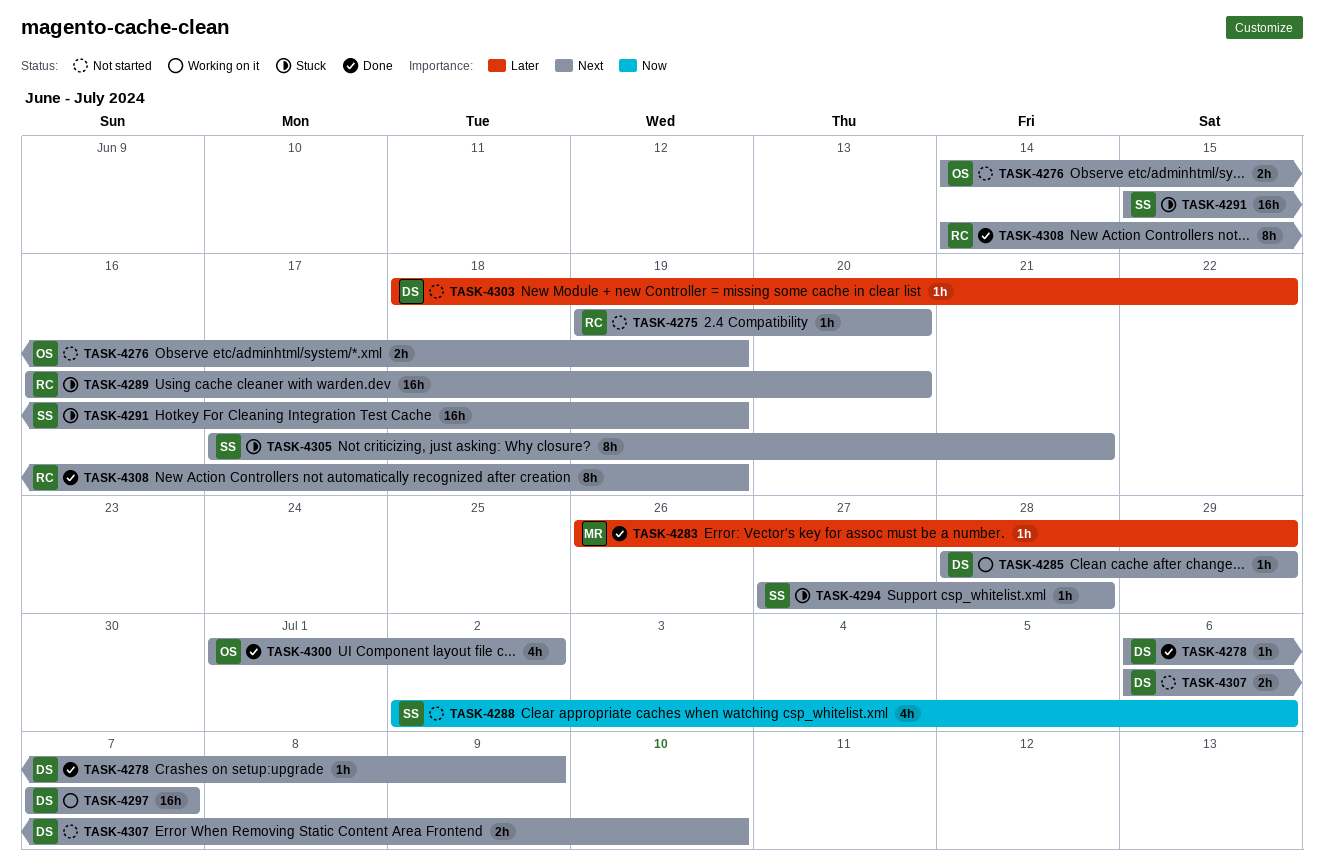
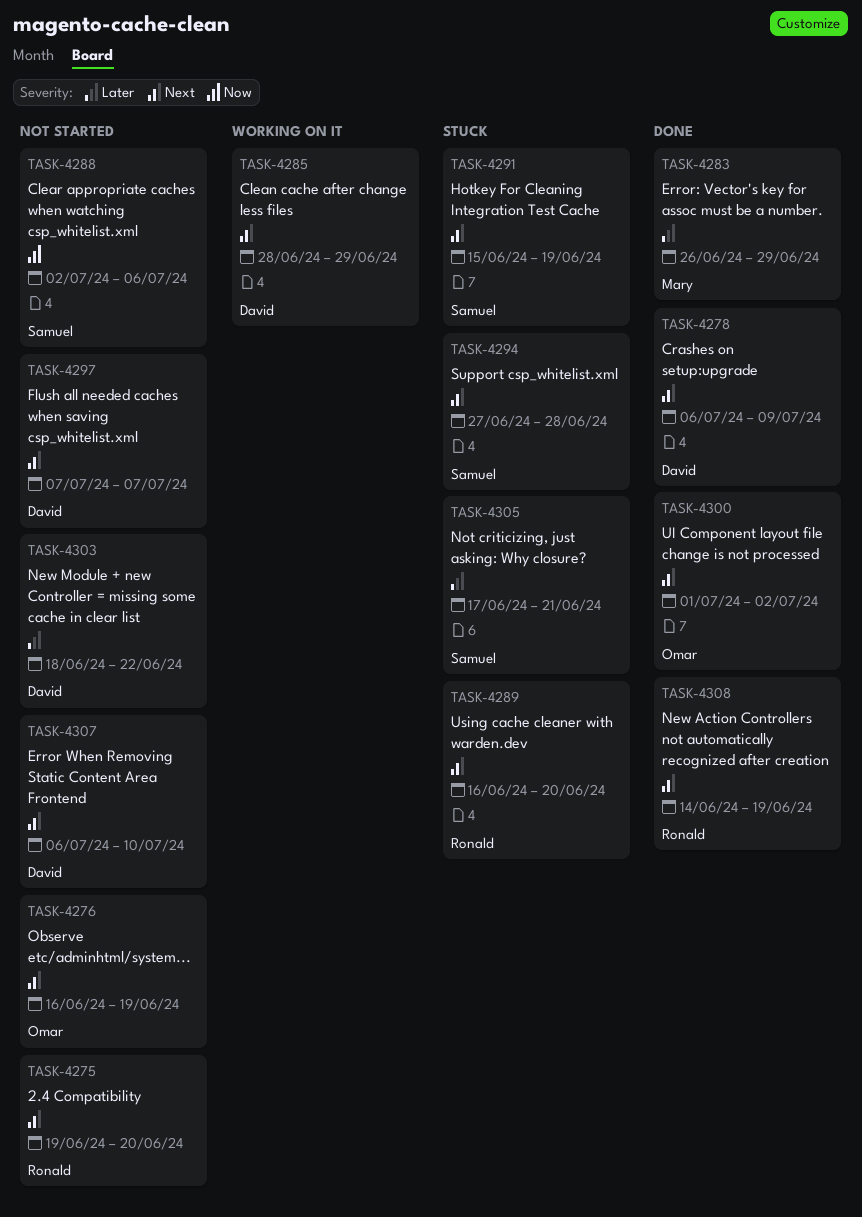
TASK-4276, start: Jun 14 -> Jun 16
TASK-4297, status: Working on it -> Not started
TASK-4305, priority: Next -> Later

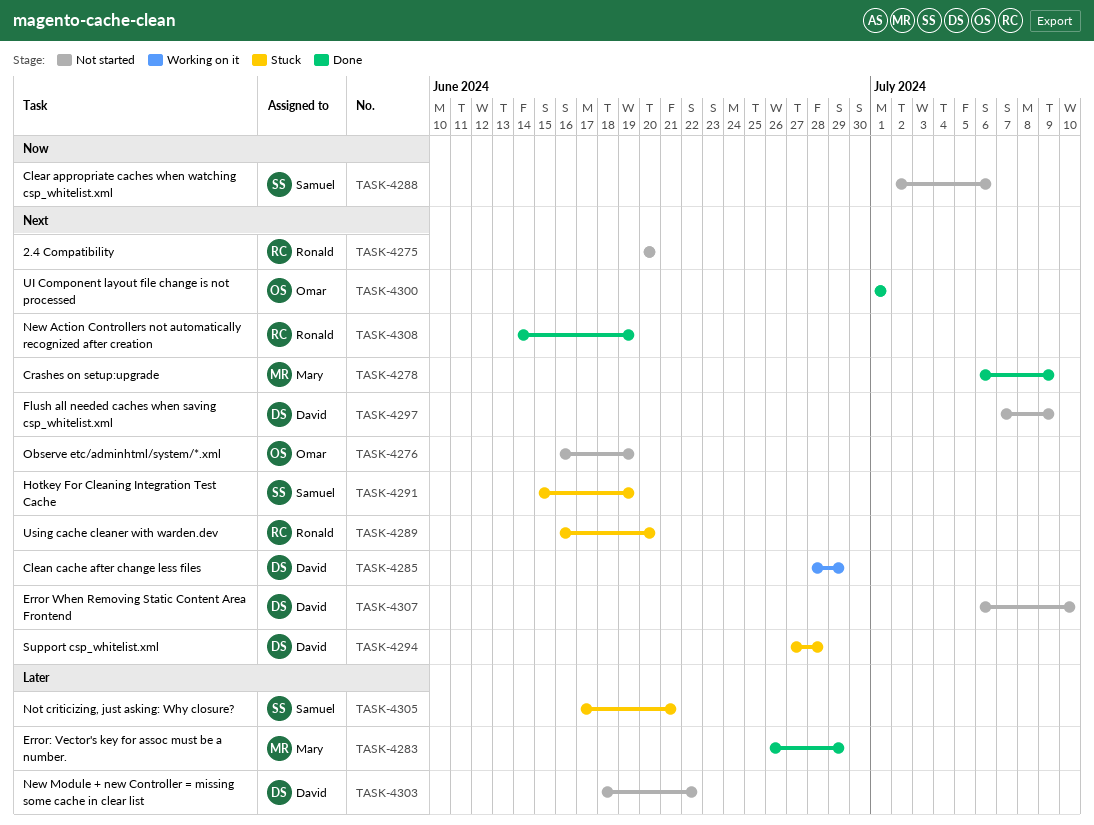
TASK-4275, start: Jun 19 -> Jun 20
TASK-4278, owner: David -> Mary
TASK-4294, owner: Samuel -> David
TASK-4297, due: Jul 7 -> Jul 9
TASK-4300, due: Jul 2 -> Jul 1

